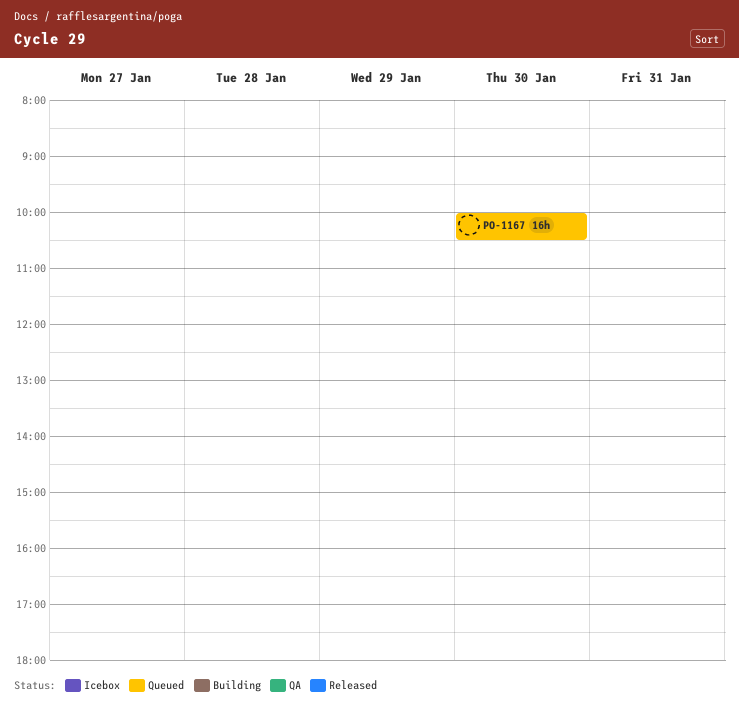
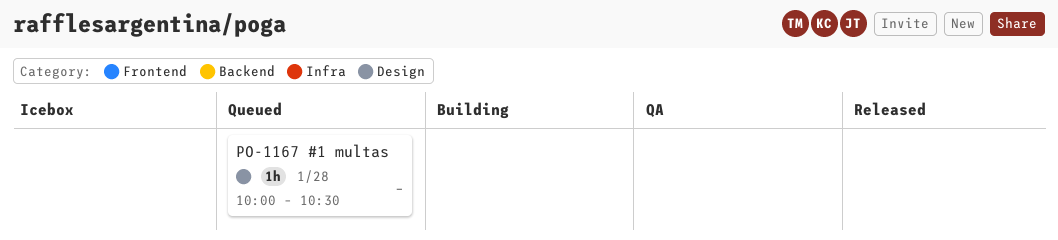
PO-1167, estimate: 16h -> 1h
PO-1167, day: Jan 30 -> Jan 28

